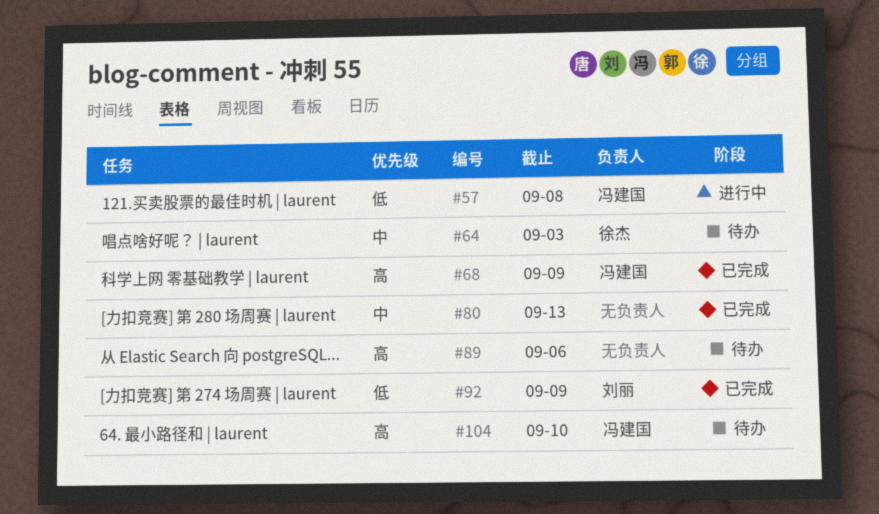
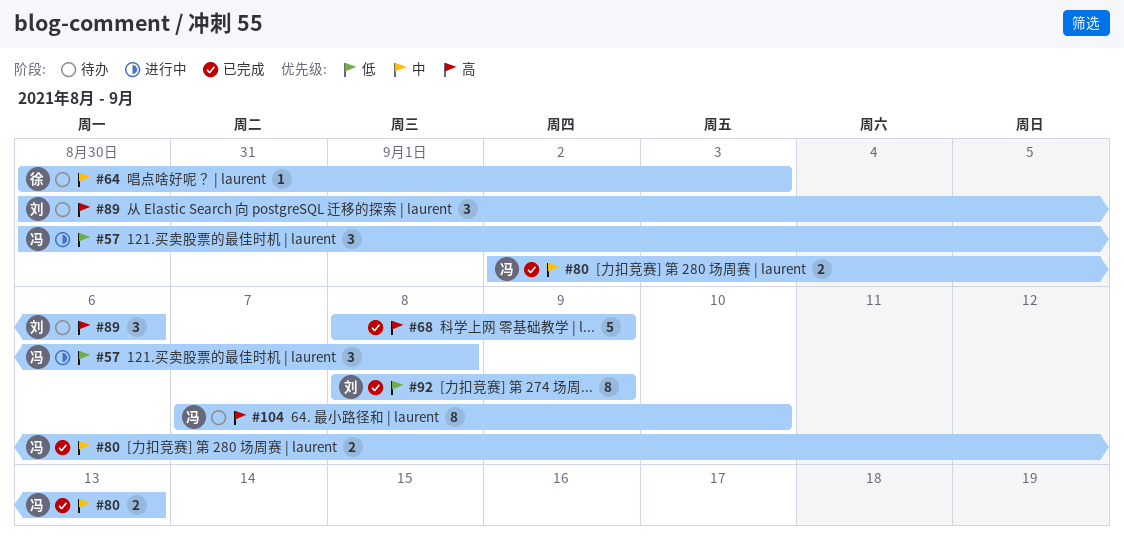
#68, owner: 冯建国 -> none
#80, owner: none -> 冯建国
#89, owner: none -> 刘丽

